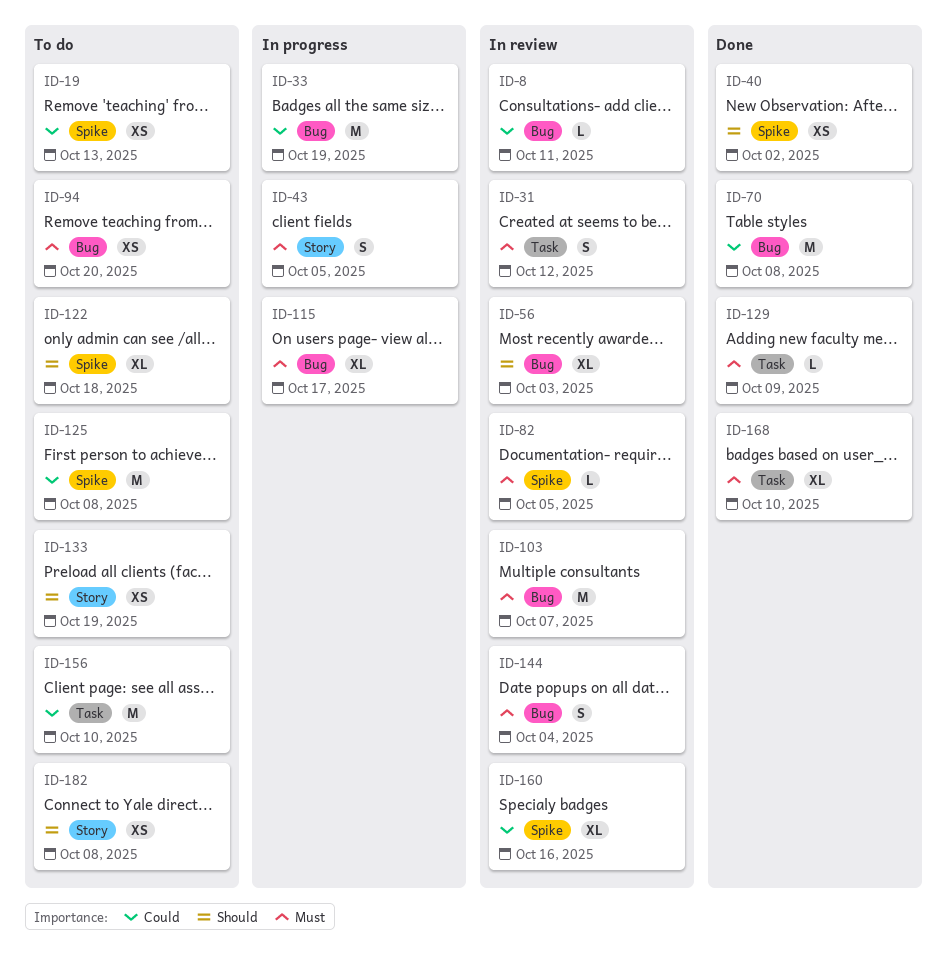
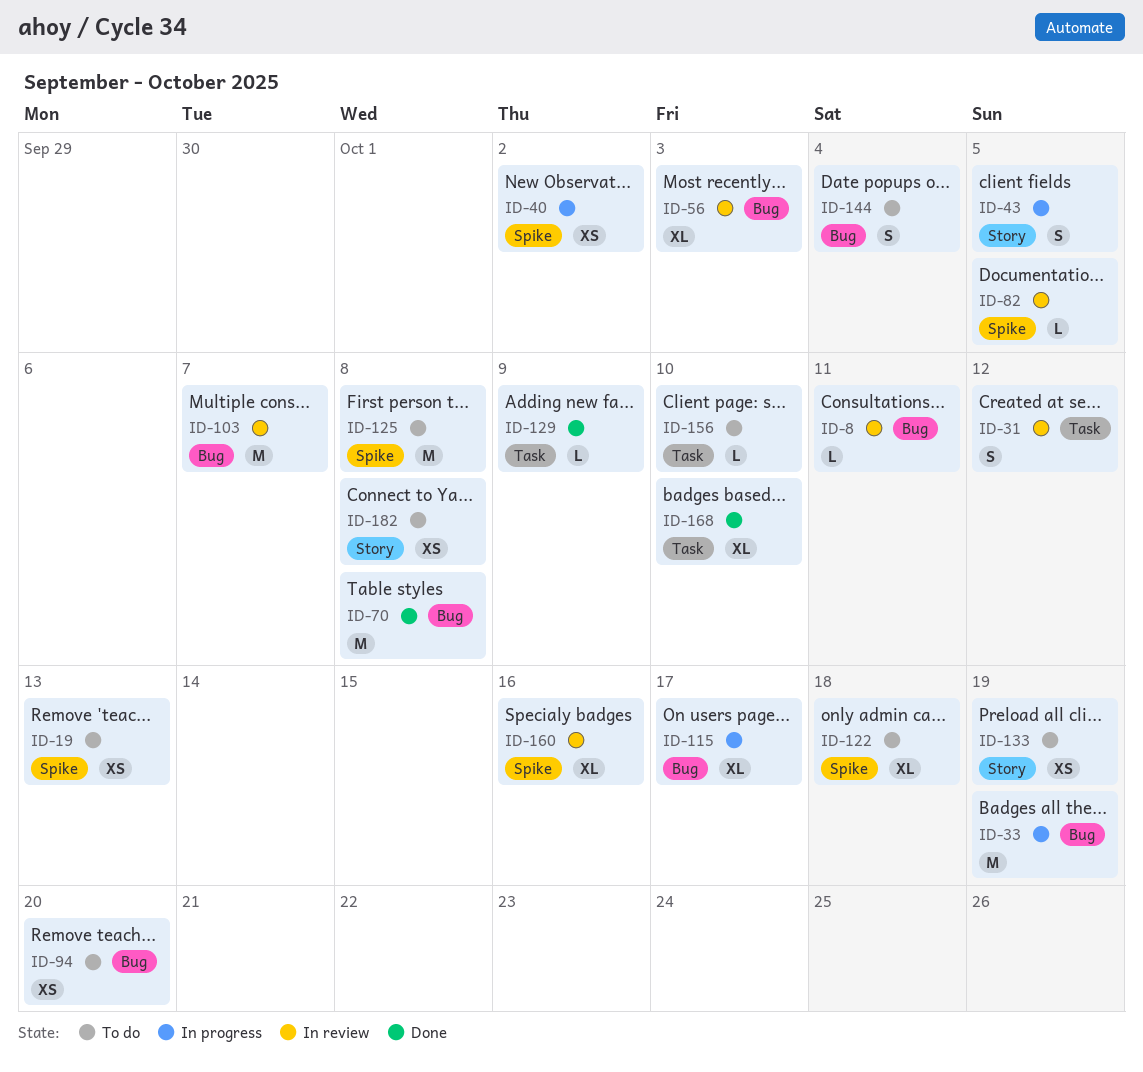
ID-40, status: Done -> In progress
ID-144, status: In review -> To do
ID-156, estimate: M -> L

